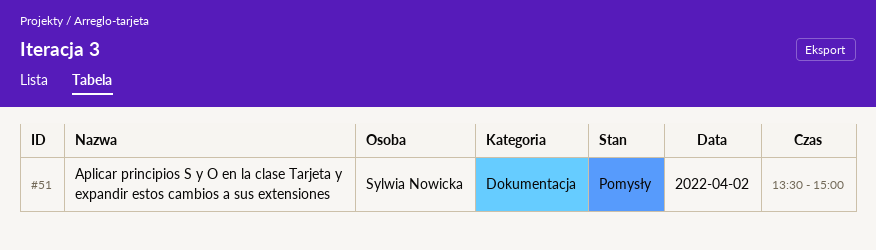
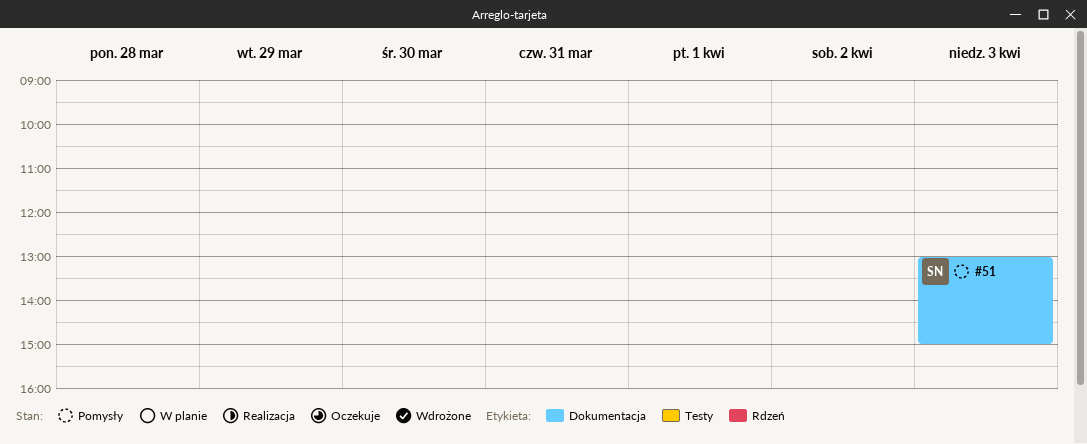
#51, day: Apr 2 -> Apr 3
#51, begins: 13:30 -> 13:00

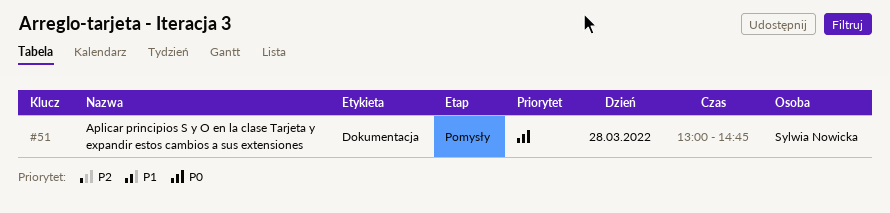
#51, day: Apr 3 -> Mar 28
#51, ends: 15:00 -> 14:45

